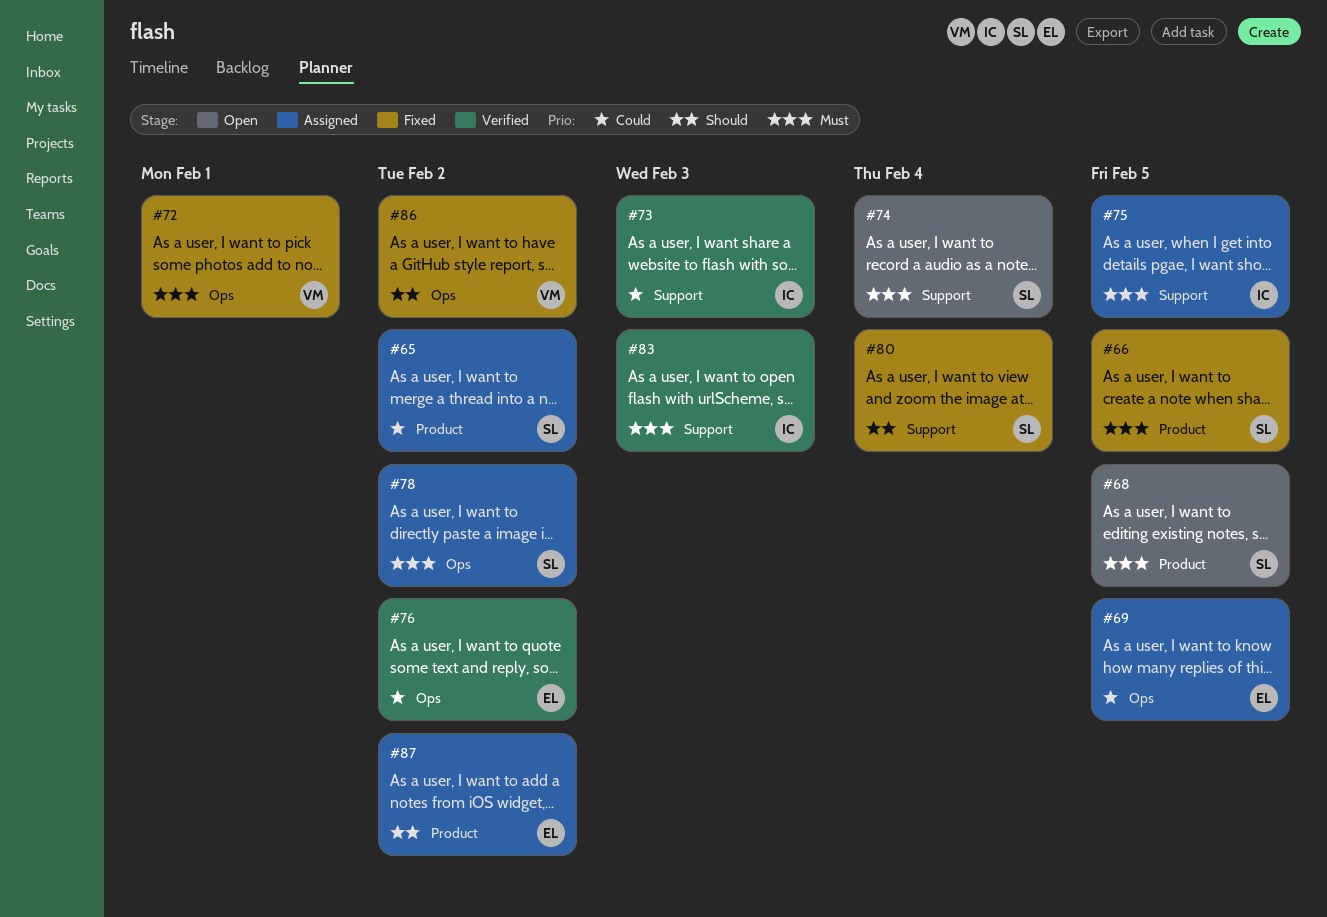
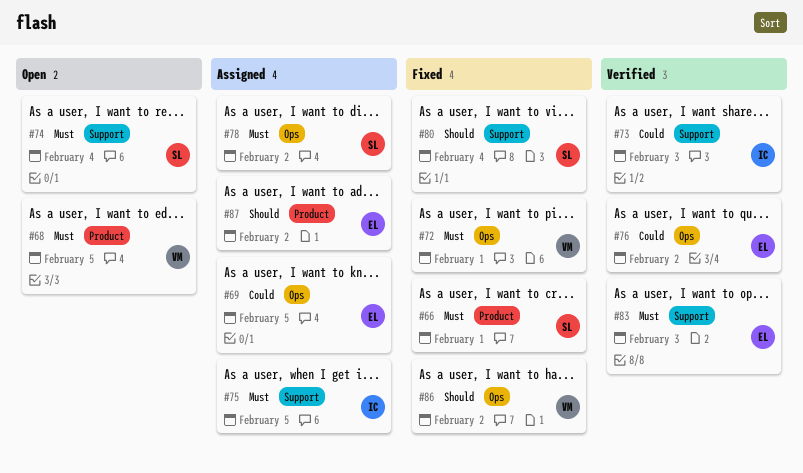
#65: present -> none
#66, due: Feb 5 -> Feb 1
#68, owner: SL -> VM
#83, owner: IC -> EL

